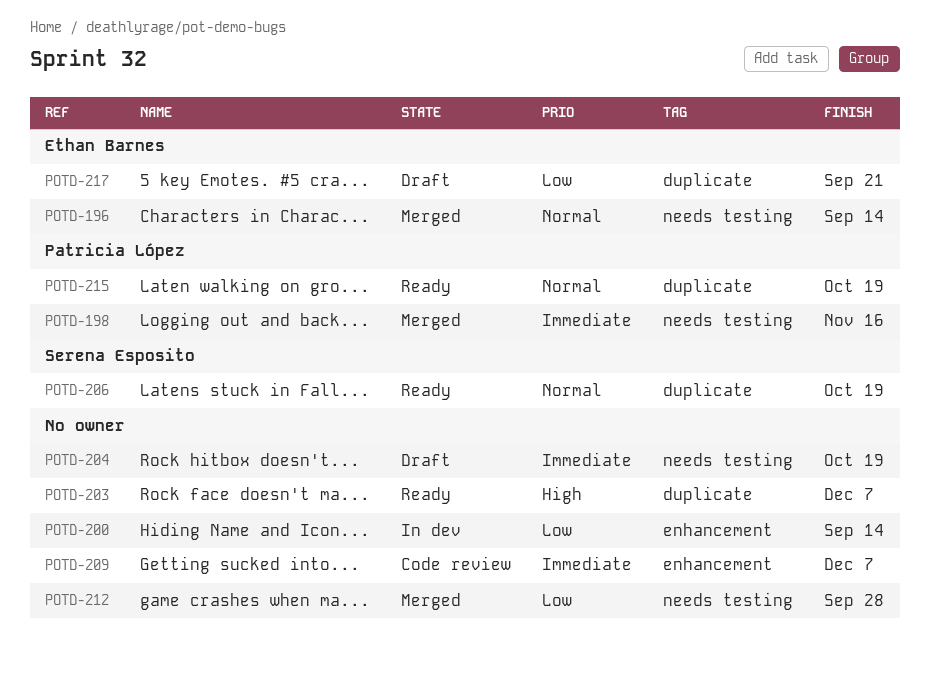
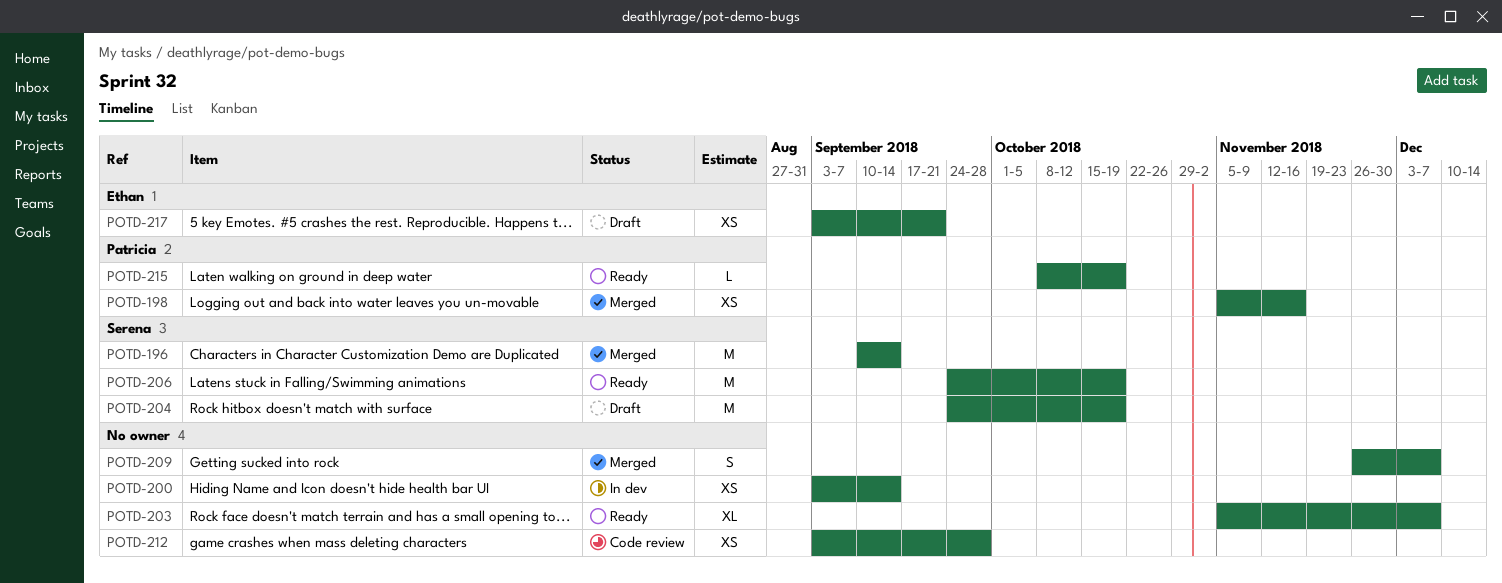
POTD-196, owner: Ethan Barnes -> Serena Esposito
POTD-204, owner: none -> Serena Esposito
POTD-209, status: Code review -> Merged
POTD-212, status: Merged -> Code review

